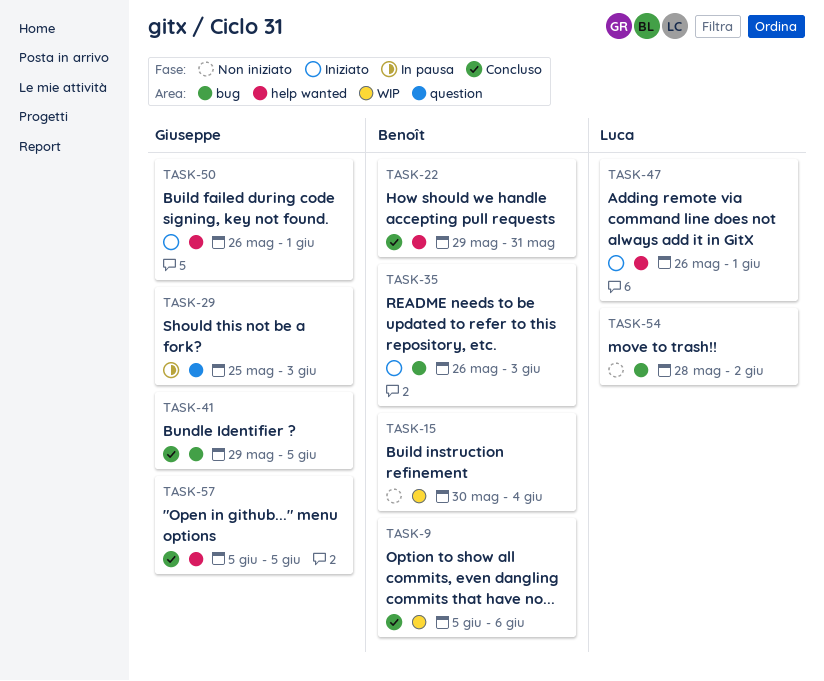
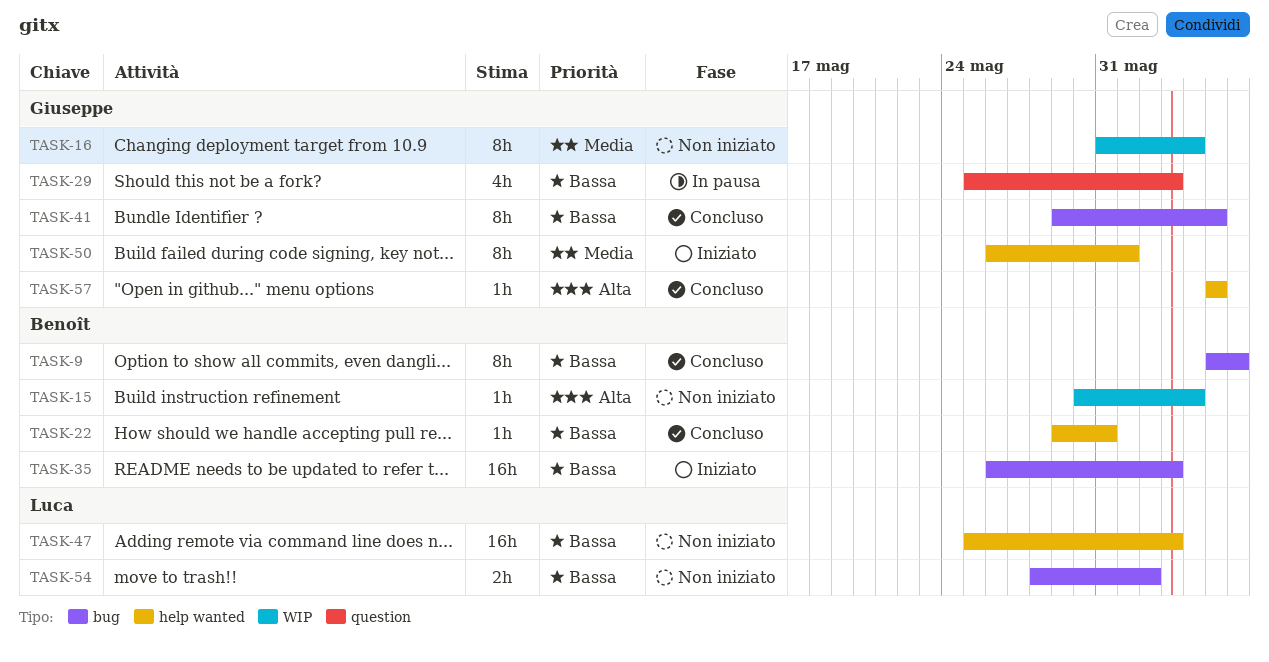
TASK-9, label: WIP -> bug
TASK-16: none -> present
TASK-47, status: Iniziato -> Non iniziato
TASK-47, start: May 26 -> May 25
TASK-47, due: Jun 1 -> Jun 3

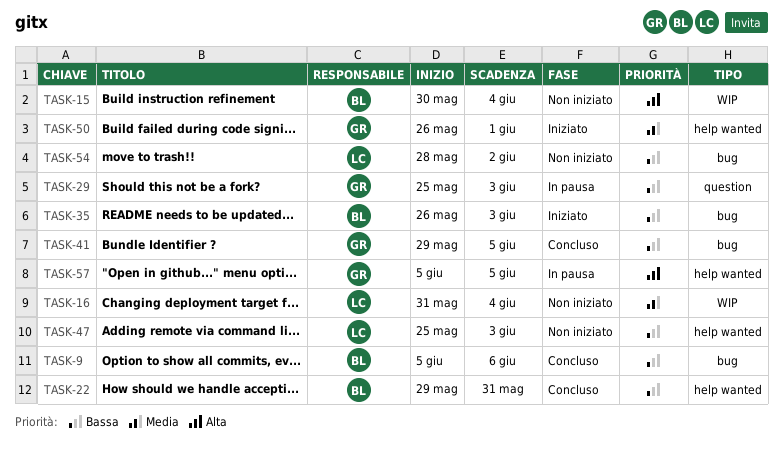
TASK-16, owner: Giuseppe -> Luca
TASK-57, status: Concluso -> In pausa

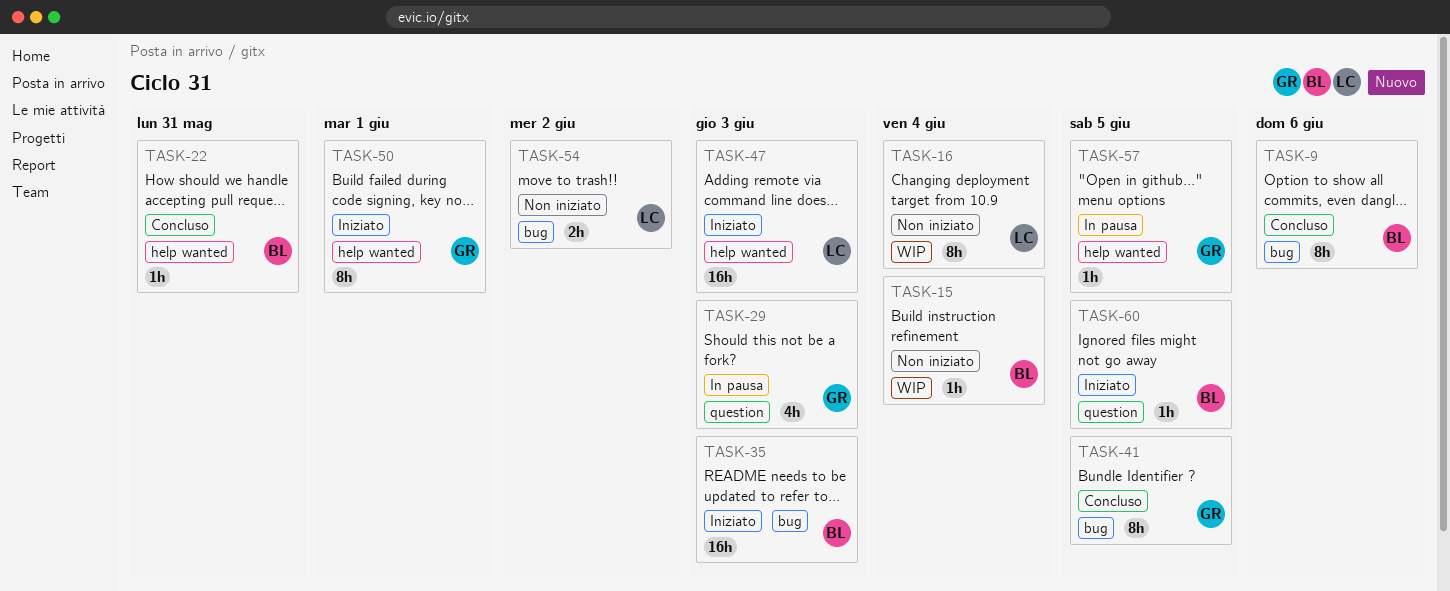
TASK-47, status: Non iniziato -> Iniziato
TASK-60: none -> present

